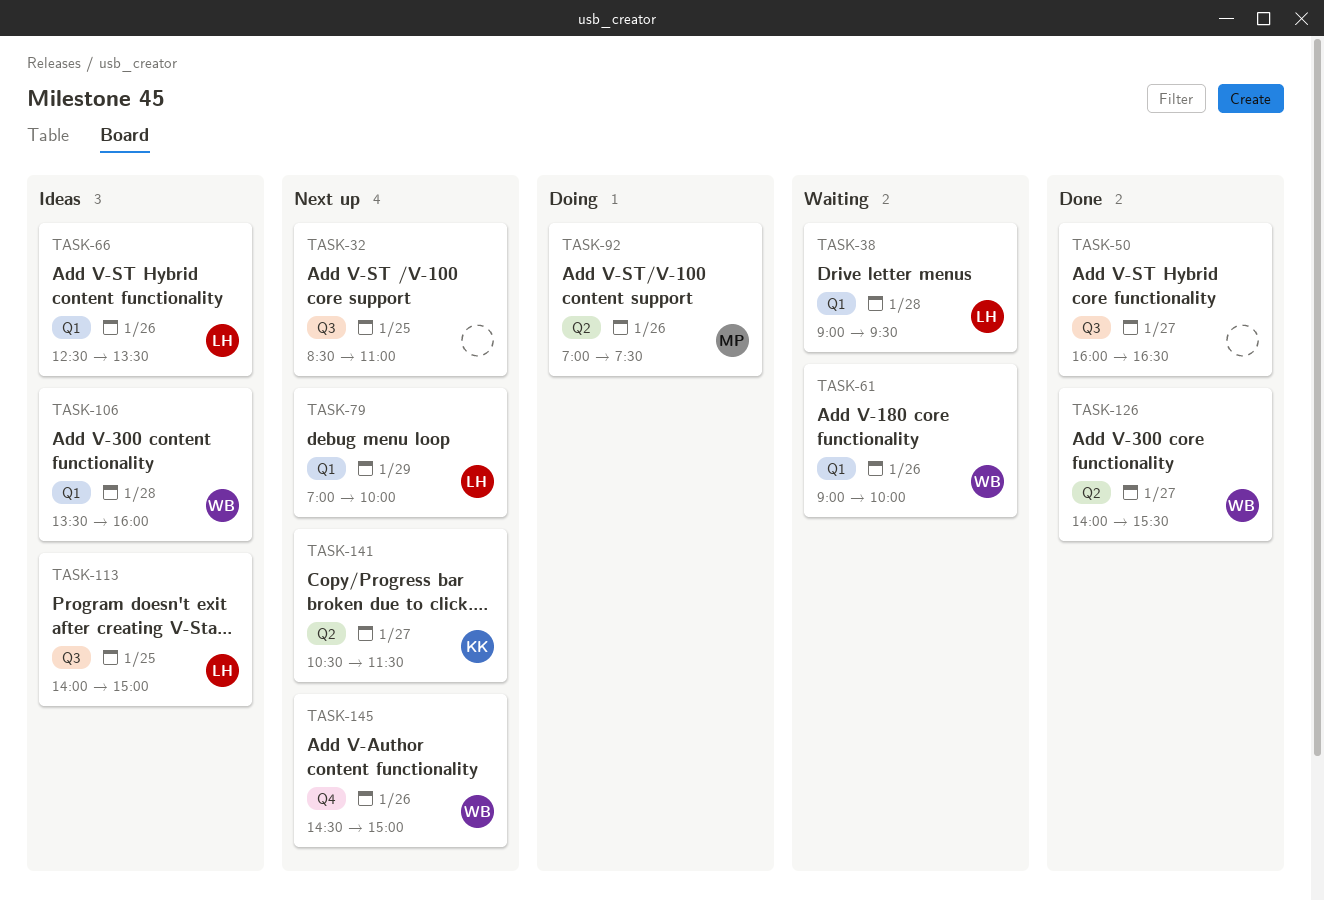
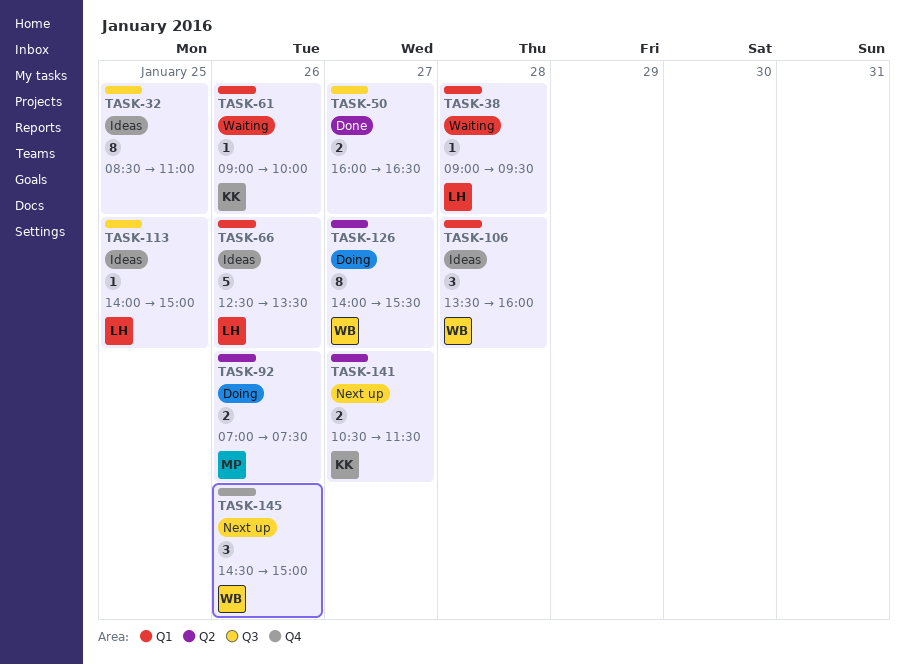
TASK-32, status: Next up -> Ideas
TASK-61, owner: WB -> KK
TASK-79: present -> none
TASK-126, status: Done -> Doing

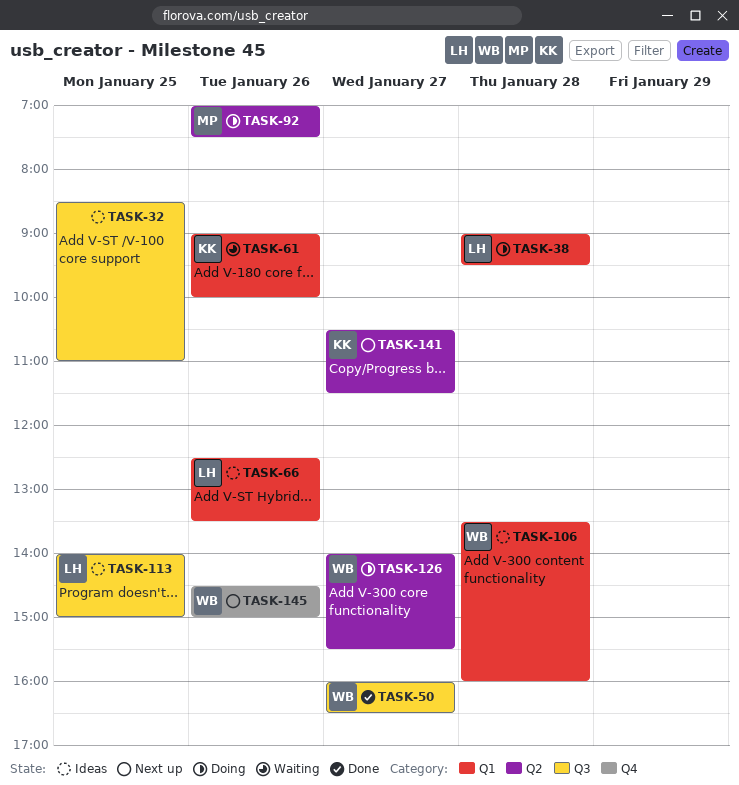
TASK-38, status: Waiting -> Doing
TASK-50, owner: none -> WB

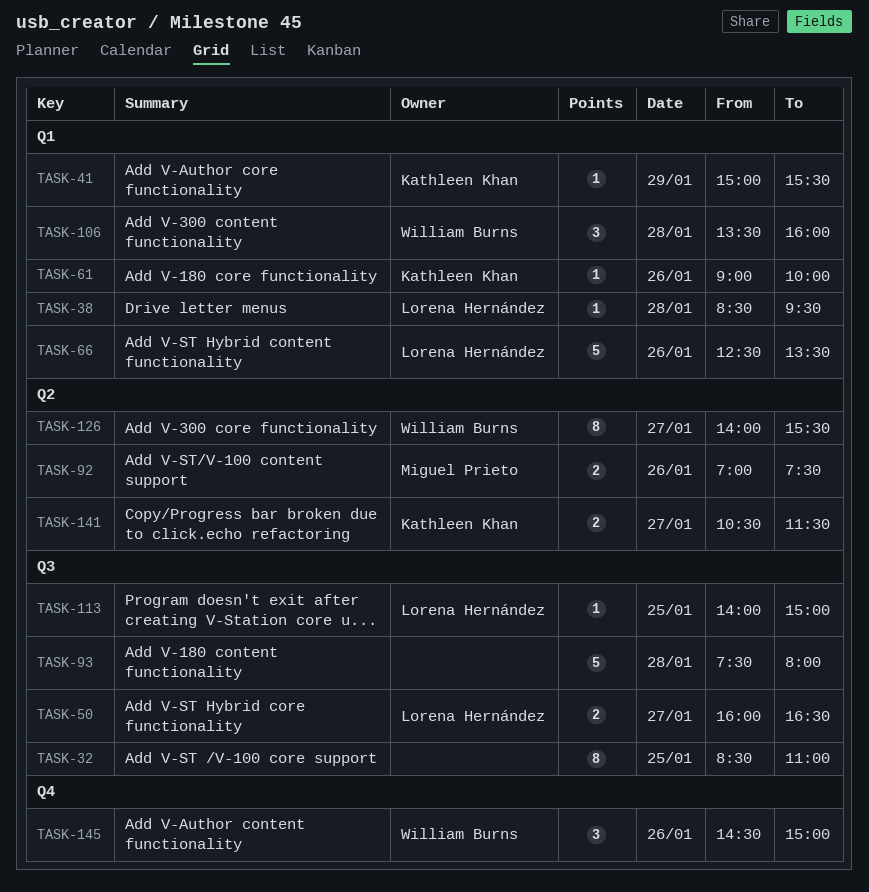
TASK-38, begins: 09:00 -> 08:30
TASK-41: none -> present
TASK-50, owner: William Burns -> Lorena Hernández
TASK-93: none -> present

